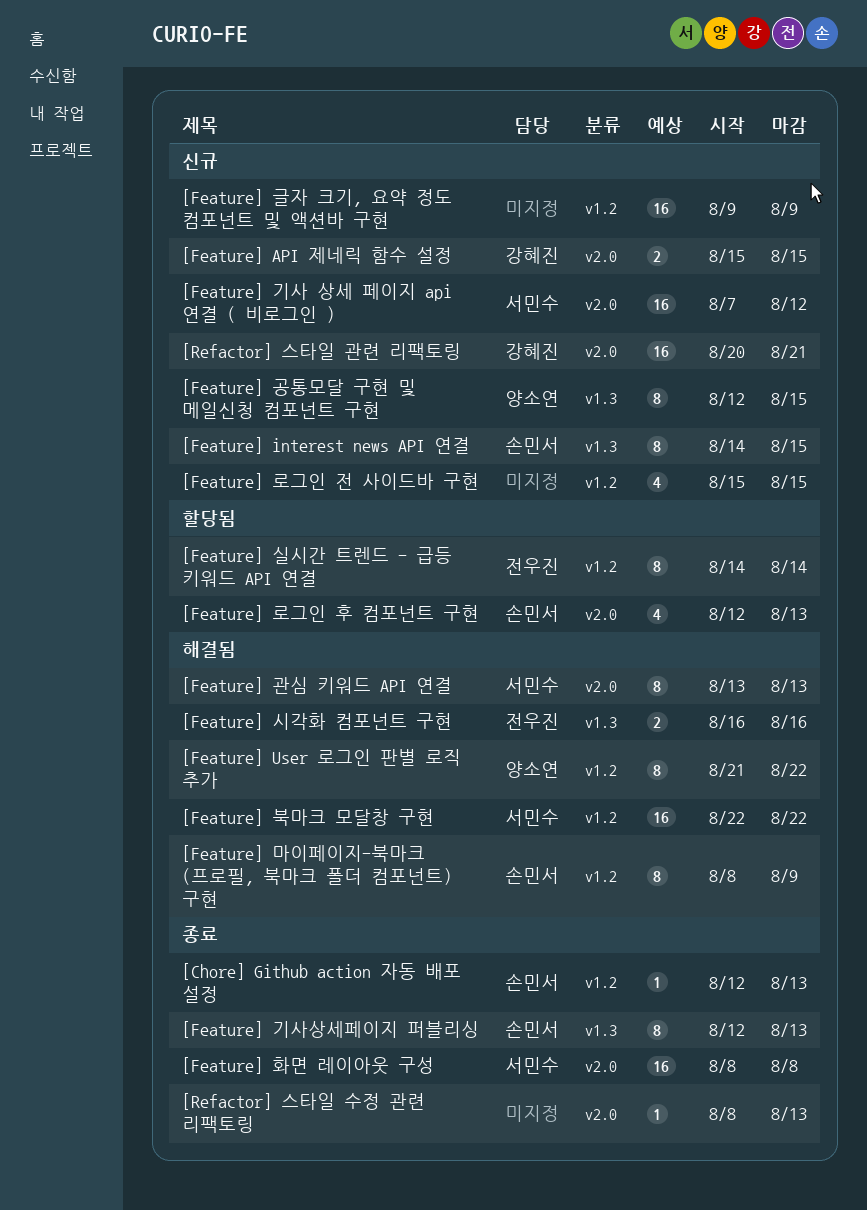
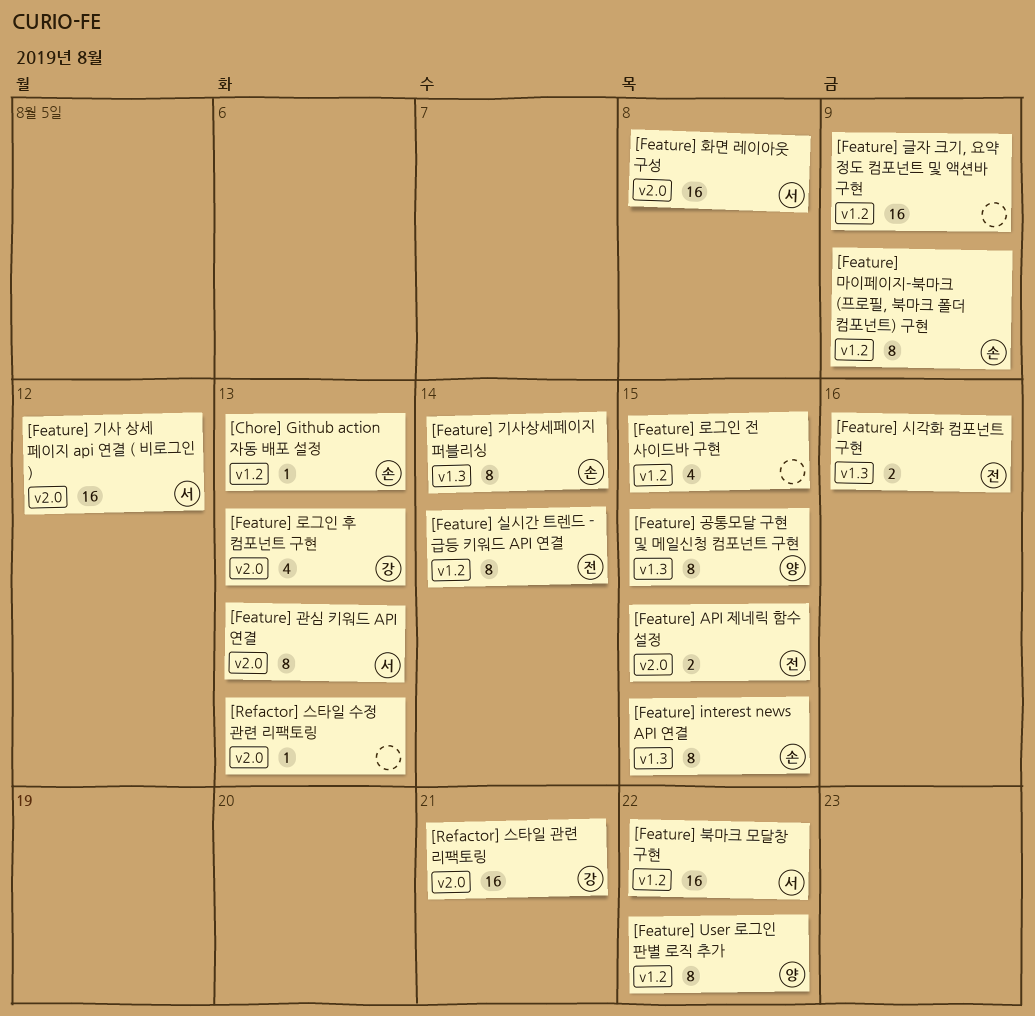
[Feature] API 제네릭 함수 설정, owner: 강혜진 -> 전우진
[Feature] 기사상세페이지 퍼블리싱, due: Aug 13 -> Aug 14
[Feature] 로그인 후 컴포넌트 구현, owner: 손민서 -> 강혜진

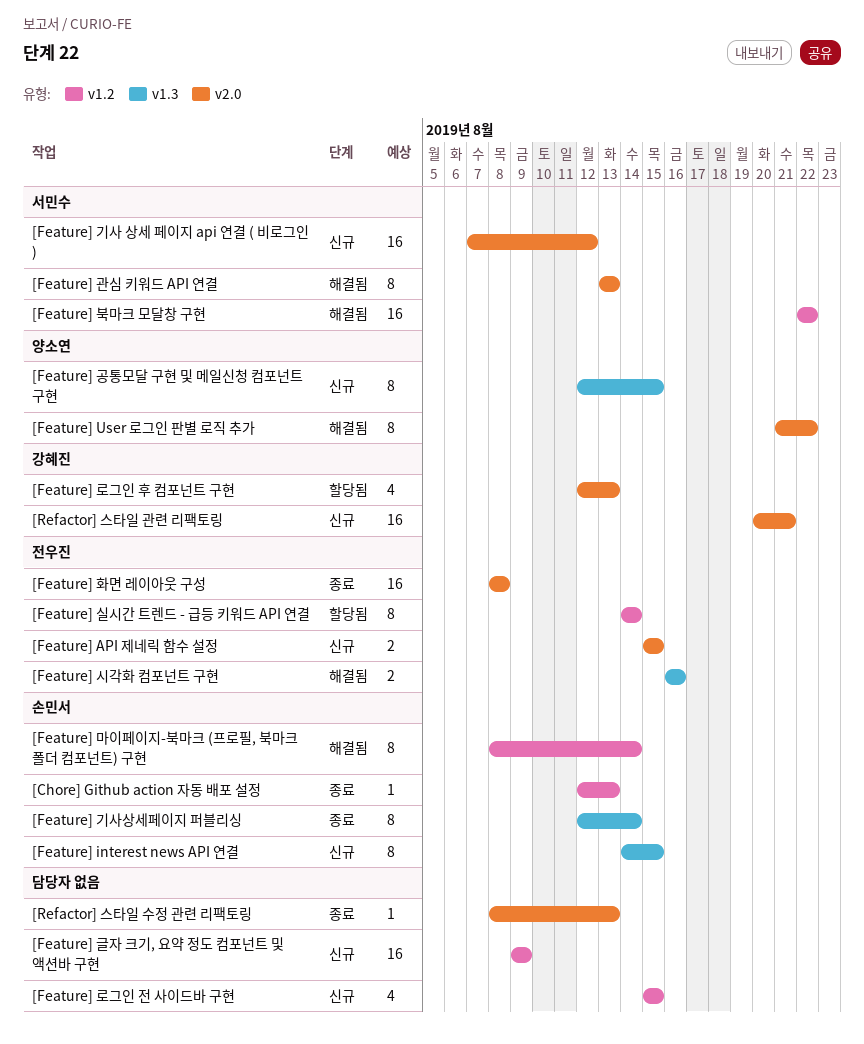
[Feature] User 로그인 판별 로직 추가, label: v1.2 -> v2.0
[Feature] 마이페이지-북마크 (프로필, 북마크 폴더 컴포넌트) 구현, due: Aug 9 -> Aug 14
[Feature] 화면 레이아웃 구성, owner: 서민수 -> 전우진

